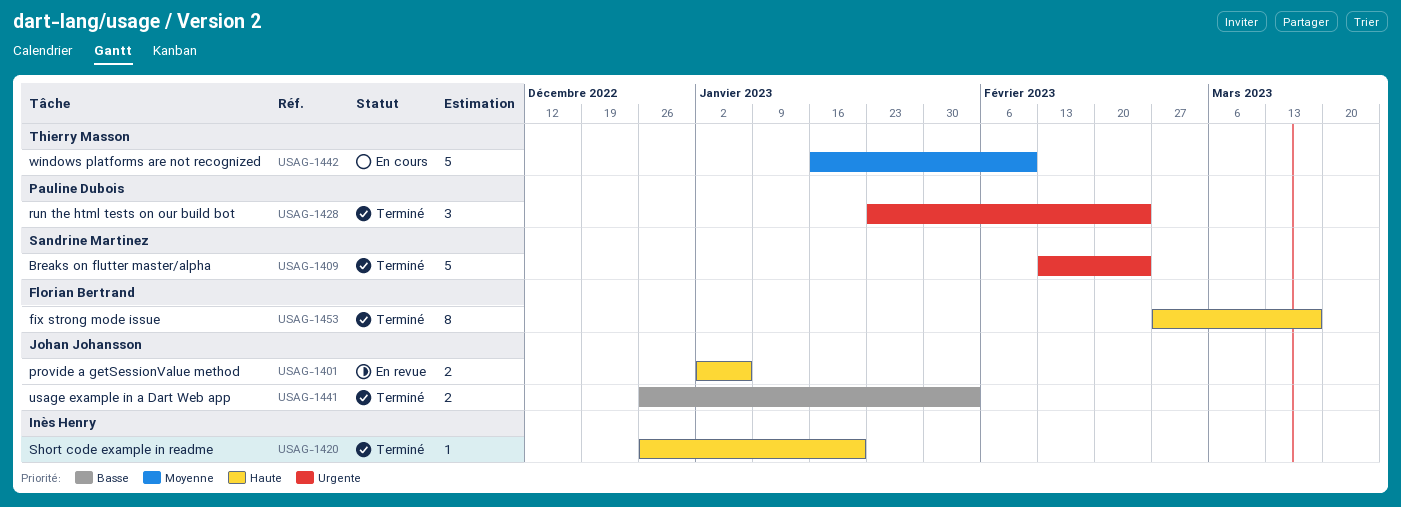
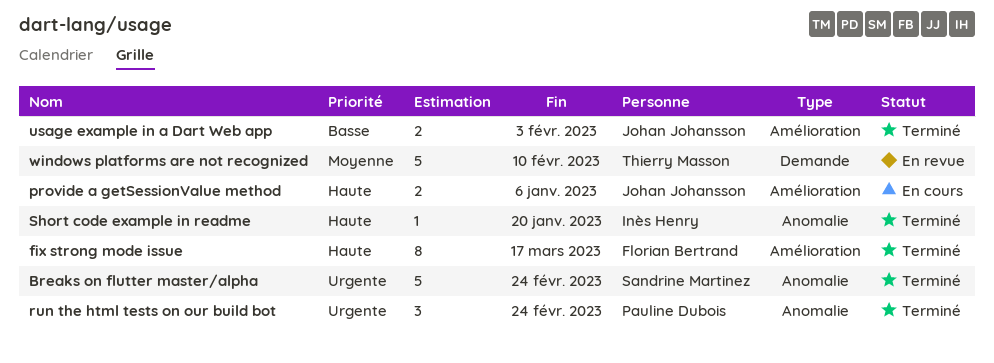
provide a getSessionValue method, status: En revue -> En cours
windows platforms are not recognized, status: En cours -> En revue

